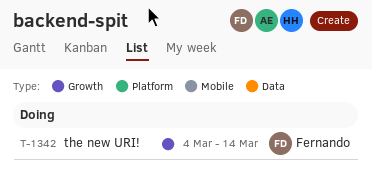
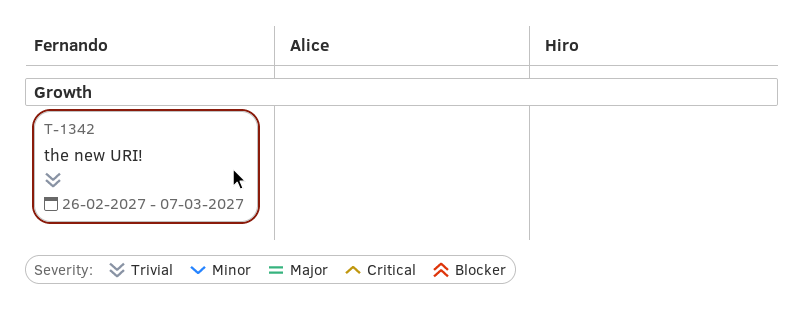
T-1342, start: Mar 4 -> Feb 26
T-1342, due: Mar 14 -> Mar 7

